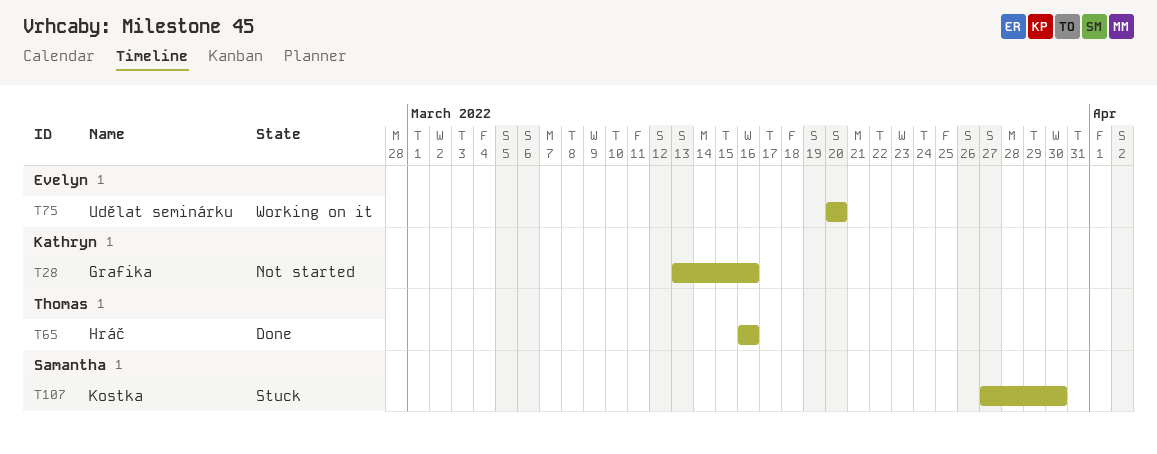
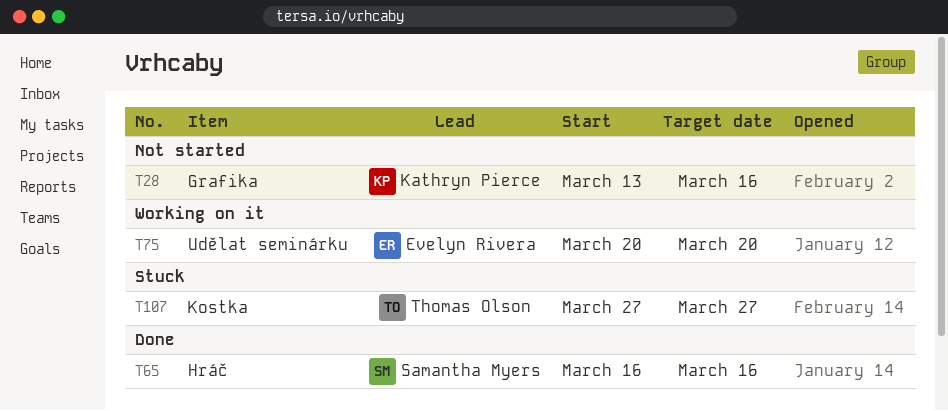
T65, owner: Thomas Olson -> Samantha Myers
T107, owner: Samantha Myers -> Thomas Olson
T107, due: Mar 30 -> Mar 27

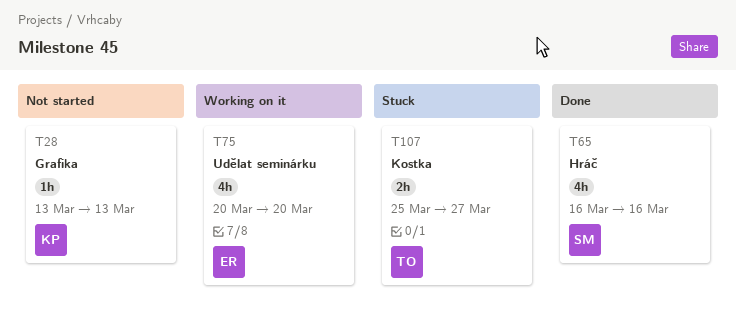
T28, due: Mar 16 -> Mar 13
T107, start: Mar 27 -> Mar 25

